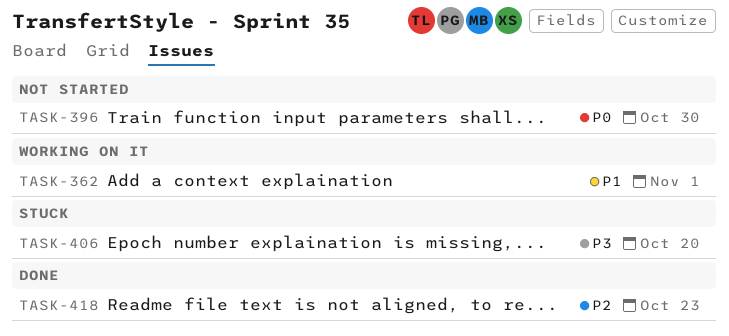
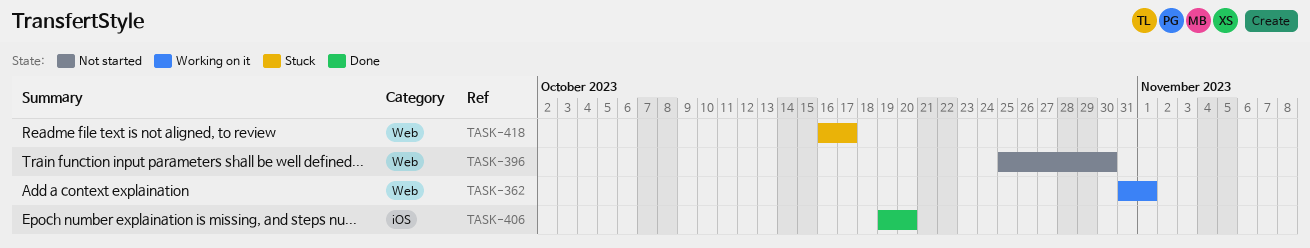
TASK-406, status: Stuck -> Done
TASK-418, status: Done -> Stuck
TASK-418, due: Oct 23 -> Oct 17

